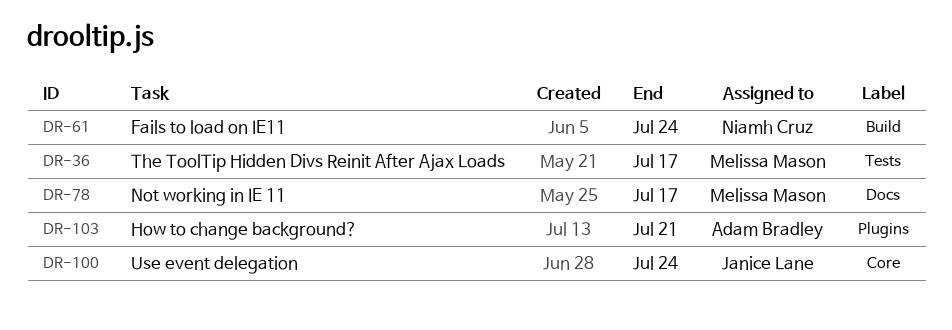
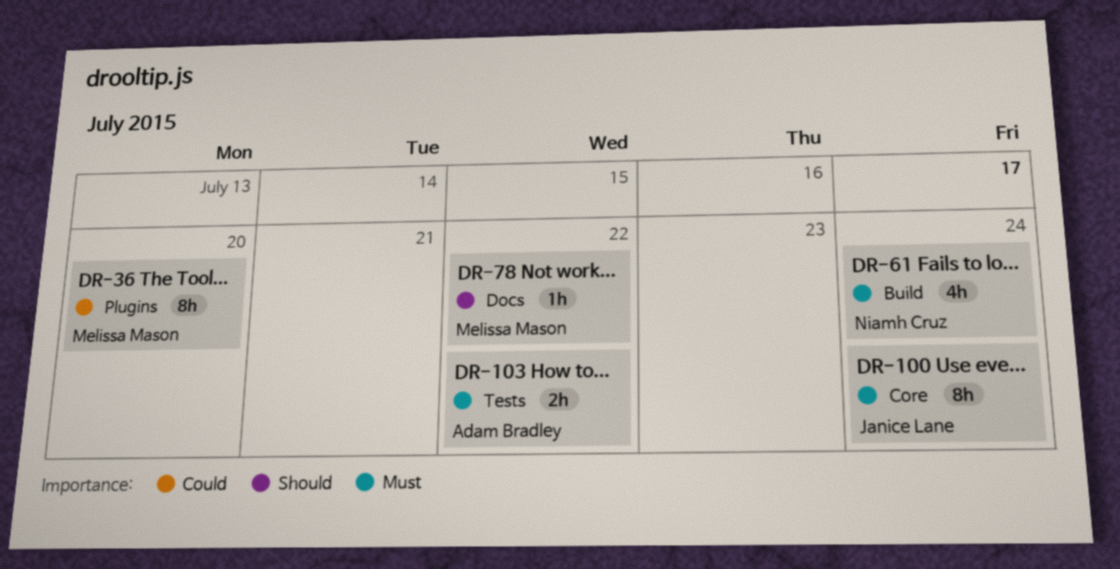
DR-36, label: Tests -> Plugins
DR-36, due: Jul 17 -> Jul 20
DR-78, due: Jul 17 -> Jul 22
DR-103, label: Plugins -> Tests
DR-103, due: Jul 21 -> Jul 22

